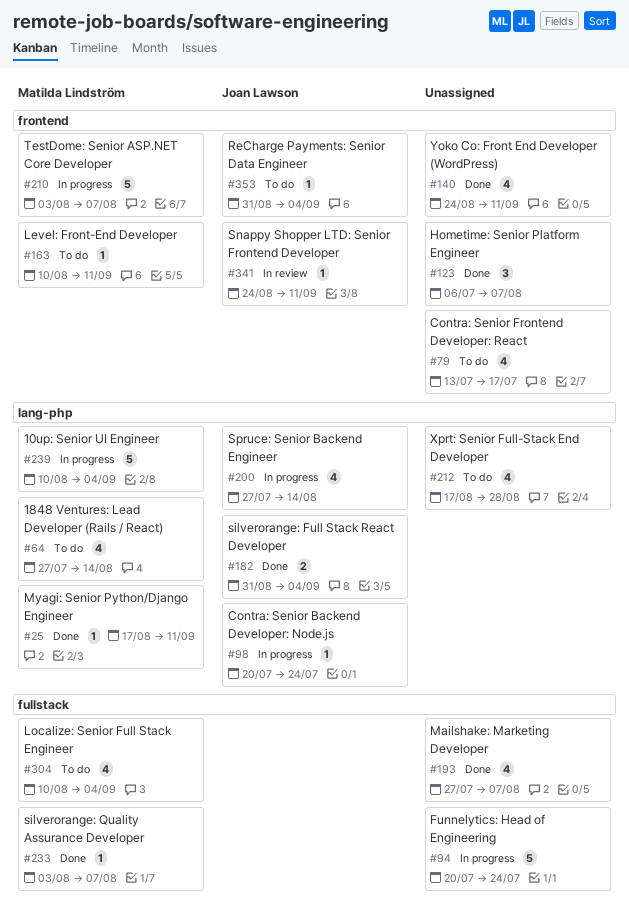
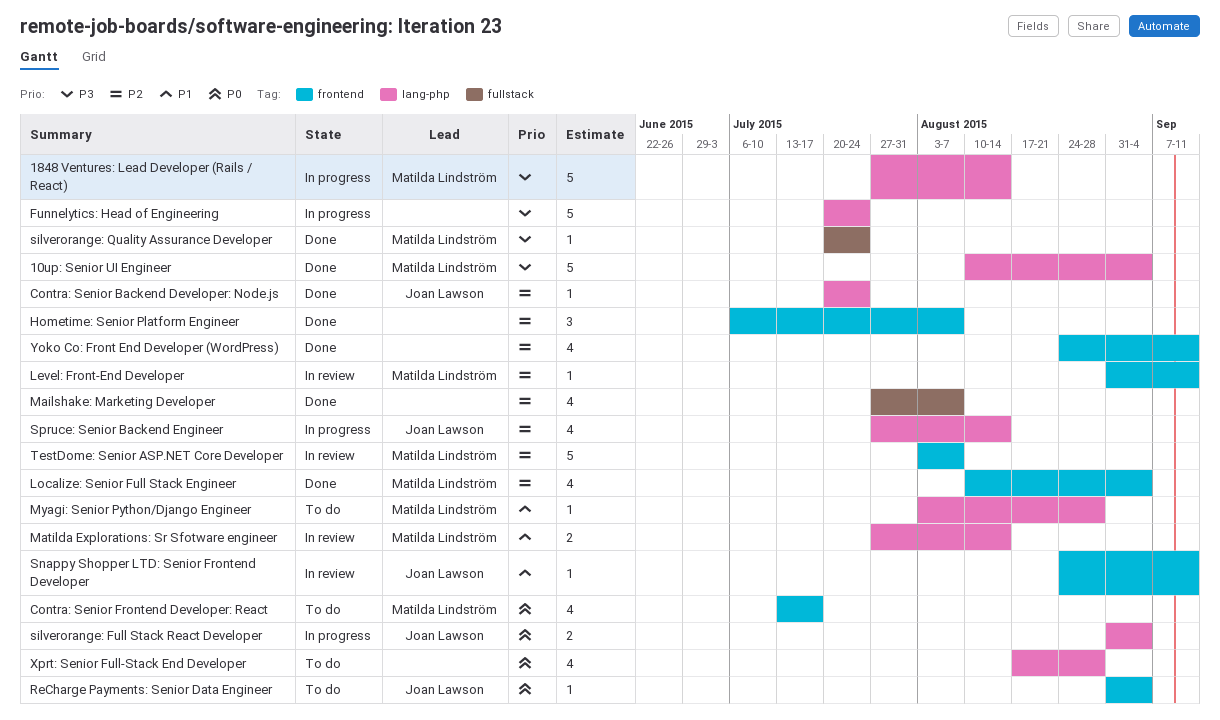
10up: Senior UI Engineer, status: In progress -> Done
1848 Ventures: Lead Developer (Rails / React), status: To do -> In progress
1848 Ventures: Lead Developer (Rails / React), estimate: 4 -> 5
Contra: Senior Backend Developer: Node.js, status: In progress -> Done
Contra: Senior Frontend Developer: React, owner: none -> Matilda Lindström
Funnelytics: Head of Engineering, label: fullstack -> lang-php
Level: Front-End Developer, status: To do -> In review
Level: Front-End Developer, start: Aug 10 -> Aug 31
Localize: Senior Full Stack Engineer, status: To do -> Done
Localize: Senior Full Stack Engineer, label: fullstack -> frontend
Matilda Explorations: Sr Sfotware engineer: none -> present
Myagi: Senior Python/Django Engineer, status: Done -> To do
Myagi: Senior Python/Django Engineer, start: Aug 17 -> Aug 3
Myagi: Senior Python/Django Engineer, due: Sep 11 -> Aug 28
silverorange: Full Stack React Developer, status: Done -> In progress
silverorange: Quality Assurance Developer, start: Aug 3 -> Jul 20
silverorange: Quality Assurance Developer, due: Aug 7 -> Jul 24
TestDome: Senior ASP.NET Core Developer, status: In progress -> In review

